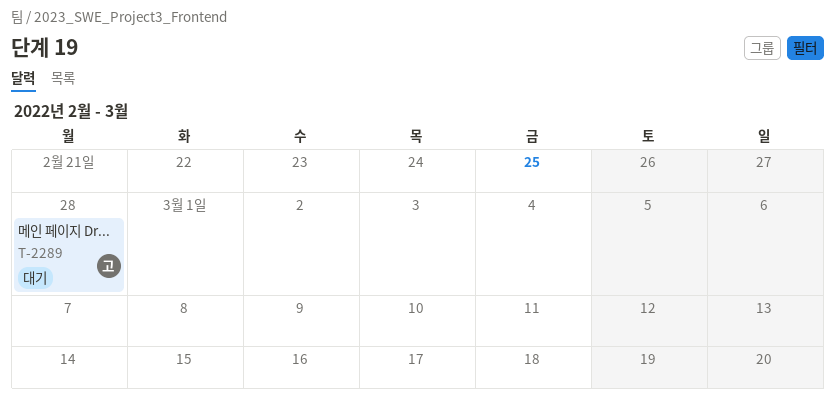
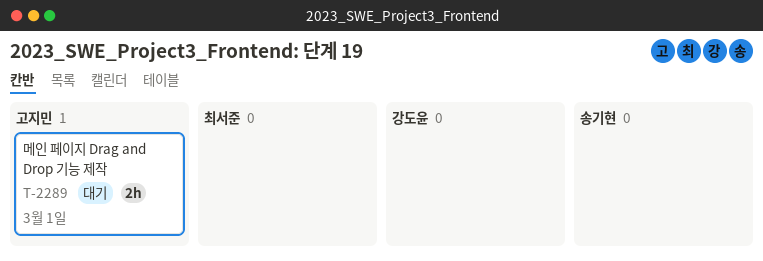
T-2289, due: Feb 28 -> Mar 1

